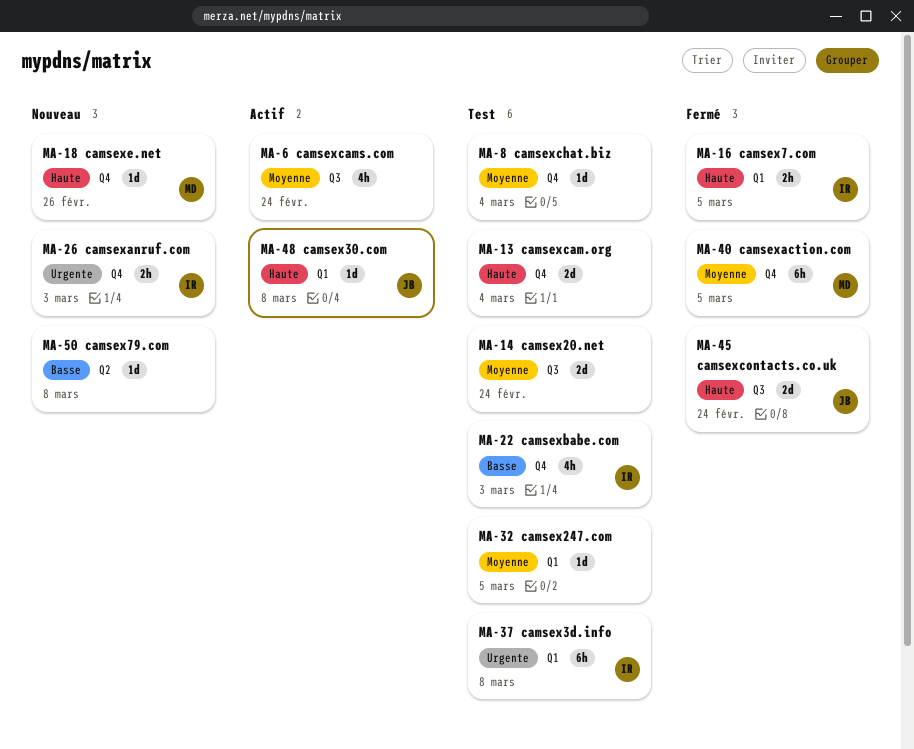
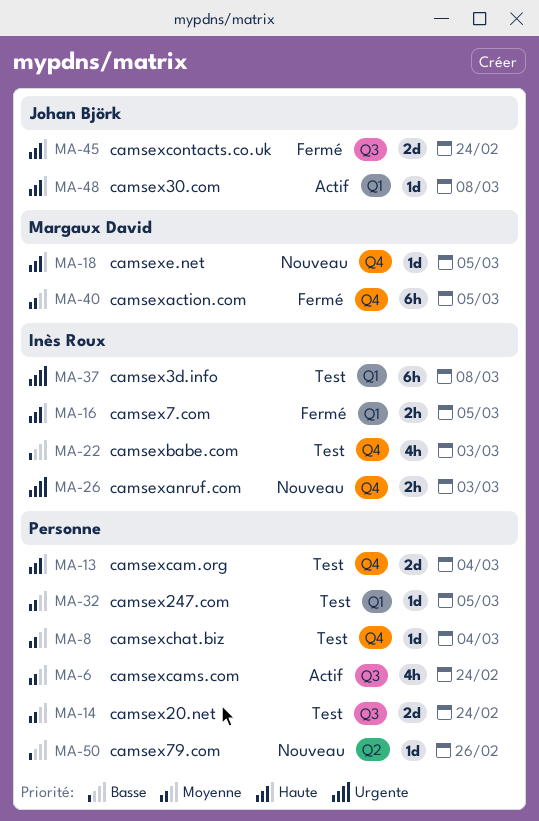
MA-18, due: Feb 26 -> Mar 5
MA-50, due: Mar 8 -> Feb 26

